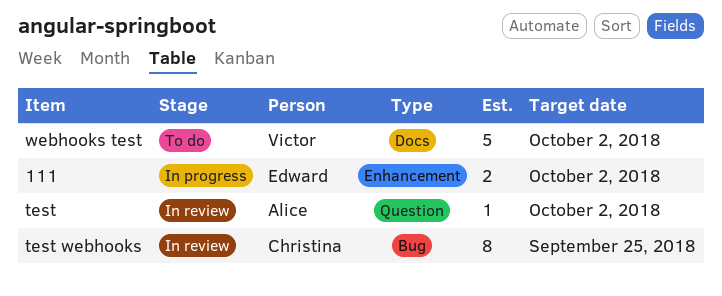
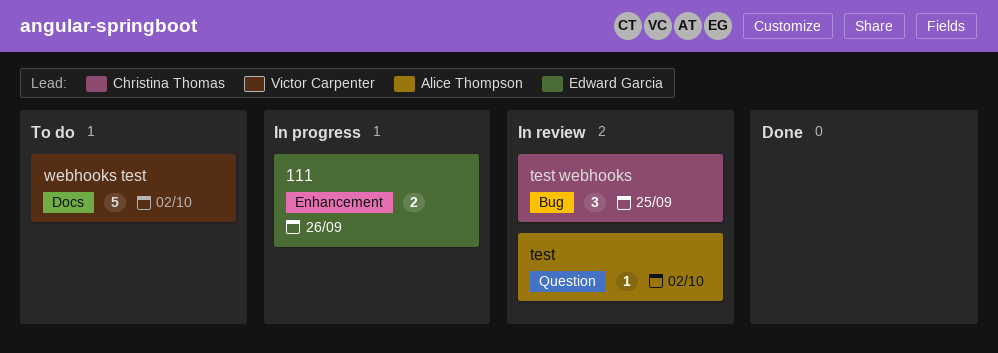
111, due: Oct 2 -> Sep 26
test webhooks, estimate: 8 -> 3

